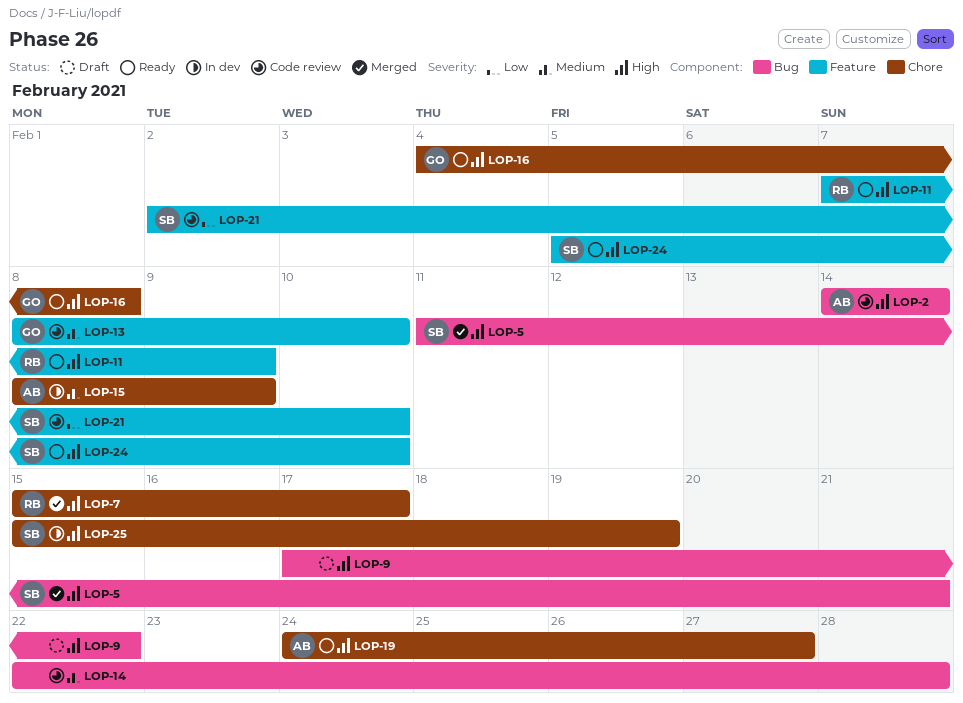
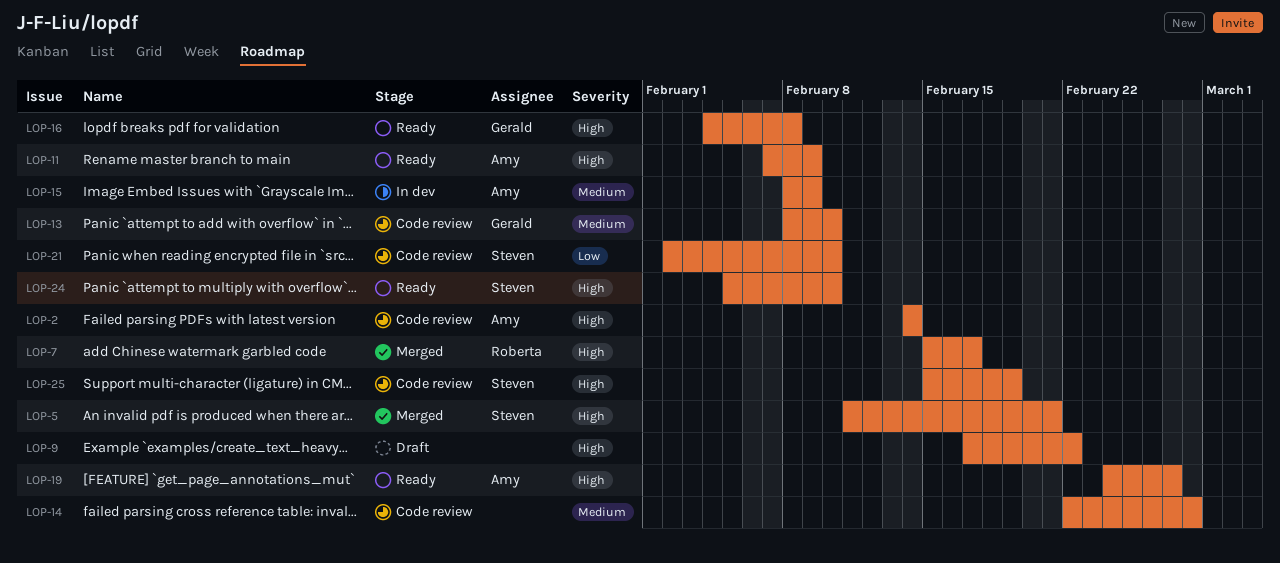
LOP-11, owner: Roberta -> Amy
LOP-25, status: In dev -> Code review

